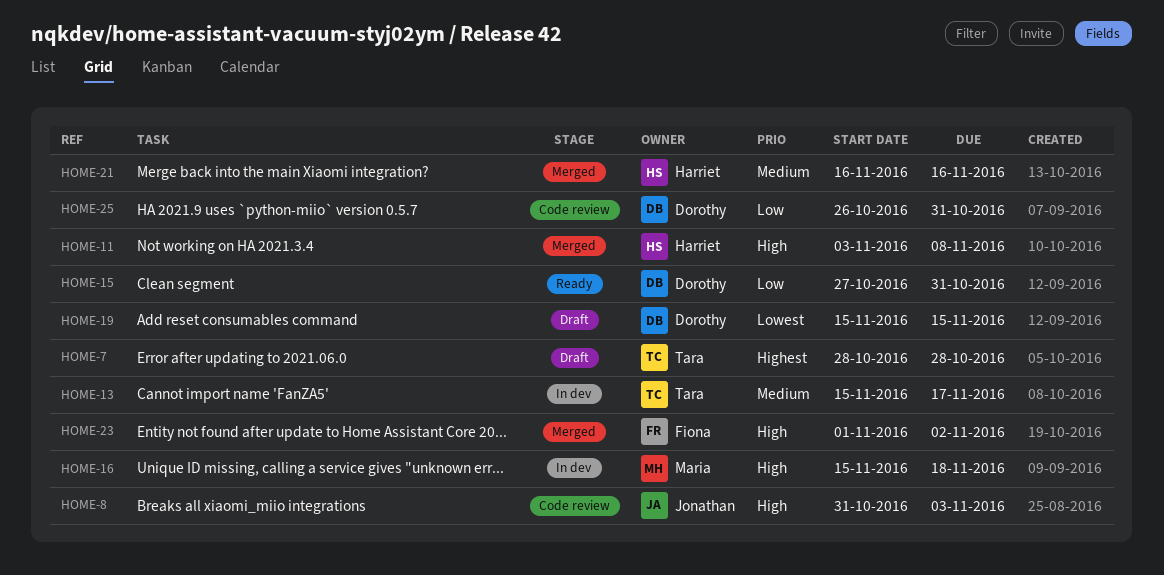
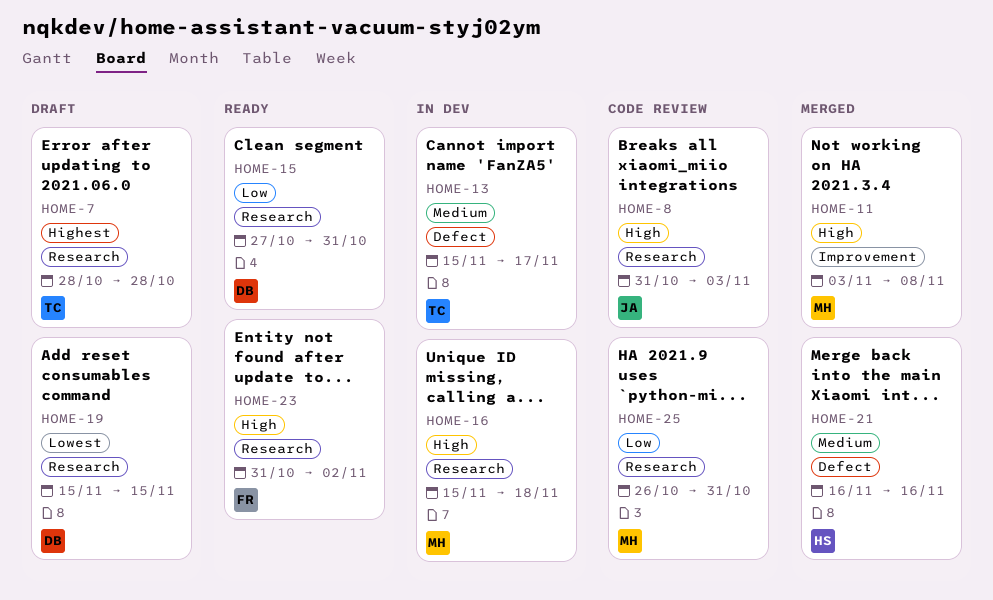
HOME-11, owner: Harriet -> Maria
HOME-23, status: Merged -> Ready
HOME-23, start: Nov 1 -> Oct 31
HOME-25, owner: Dorothy -> Maria

